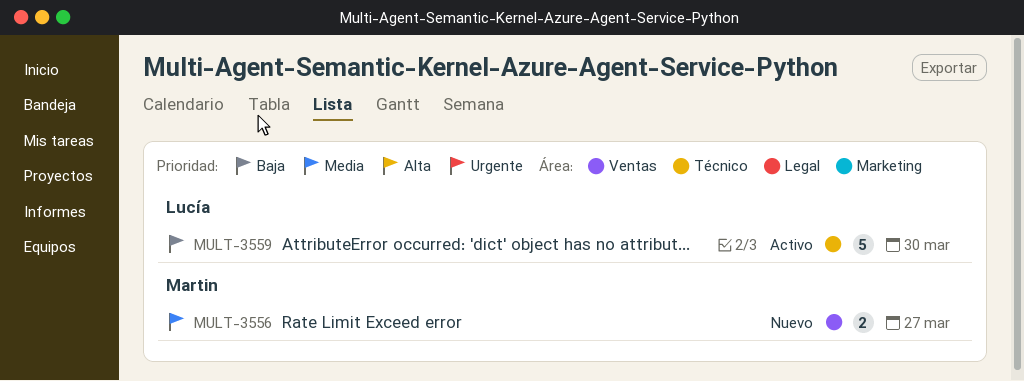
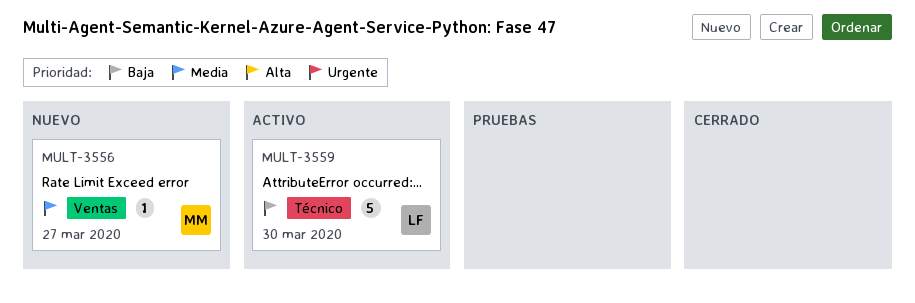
MULT-3556, estimate: 2 -> 1

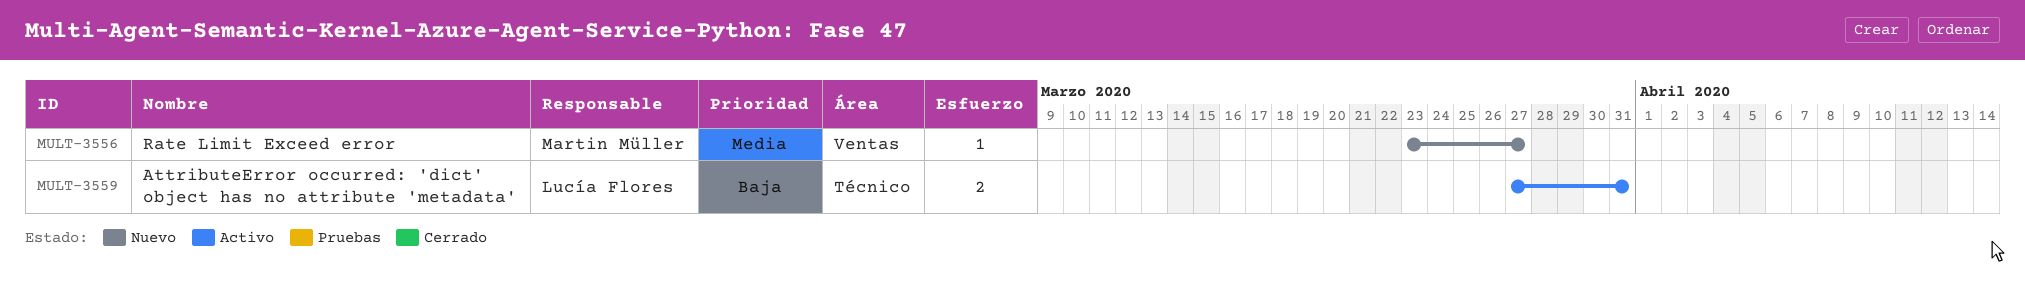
MULT-3559, estimate: 5 -> 2
MULT-3559, due: Mar 30 -> Mar 31

